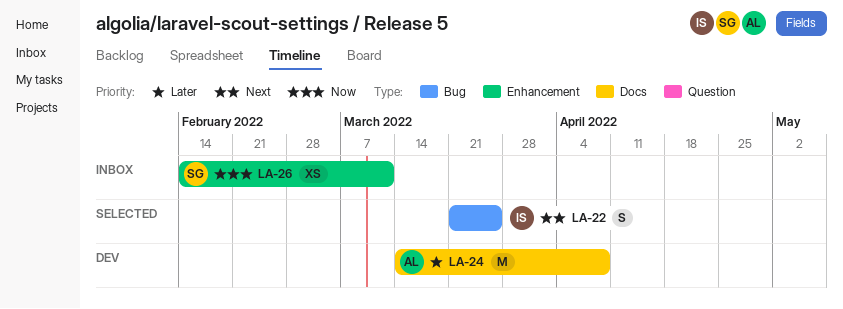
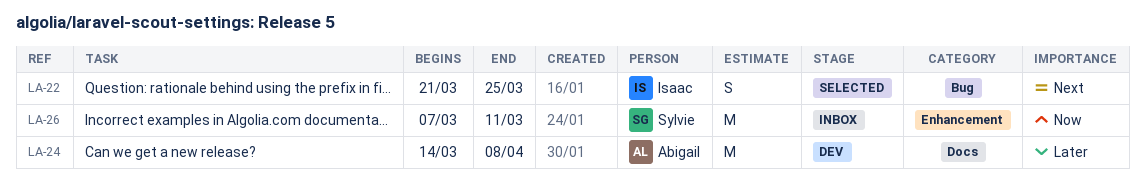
LA-26, estimate: XS -> M
LA-26, start: Feb 14 -> Mar 7

